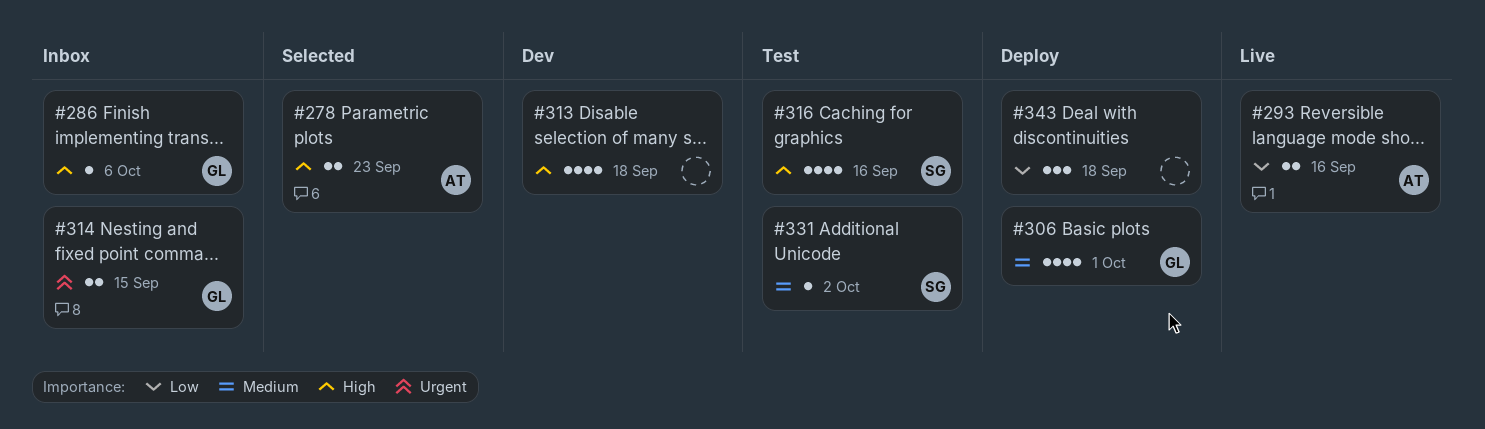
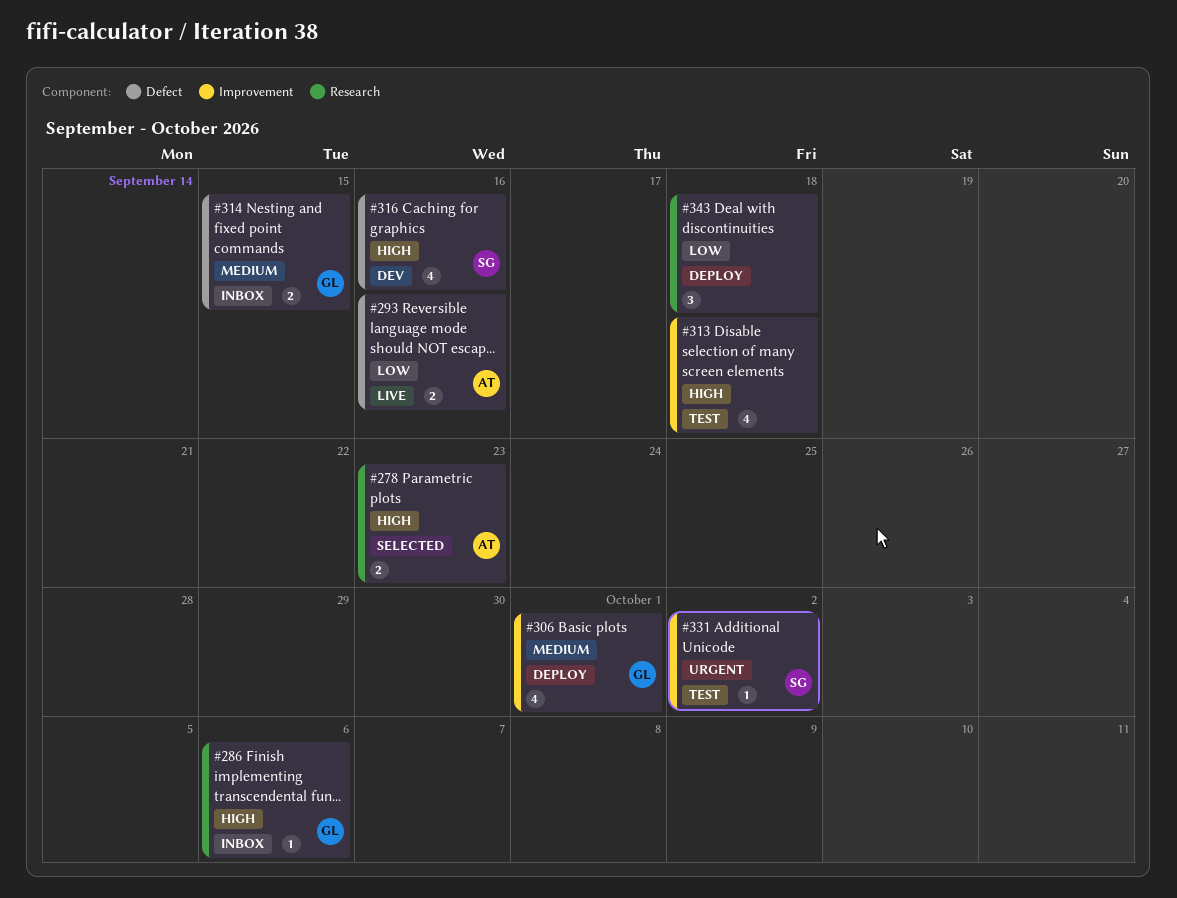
#313, status: Dev -> Test
#314, priority: Urgent -> Medium
#316, status: Test -> Dev
#331, priority: Medium -> Urgent

